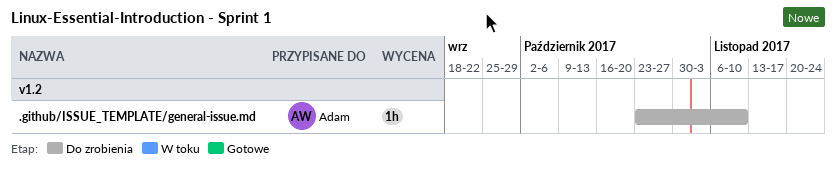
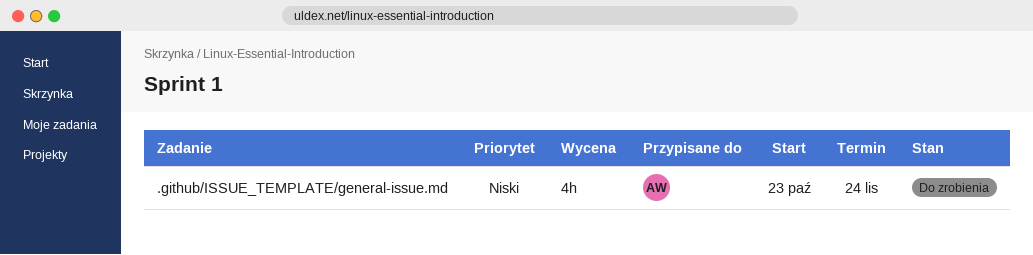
.github/ISSUE_TEMPLATE/general-issue.md, estimate: 1h -> 4h
.github/ISSUE_TEMPLATE/general-issue.md, due: Nov 10 -> Nov 24

